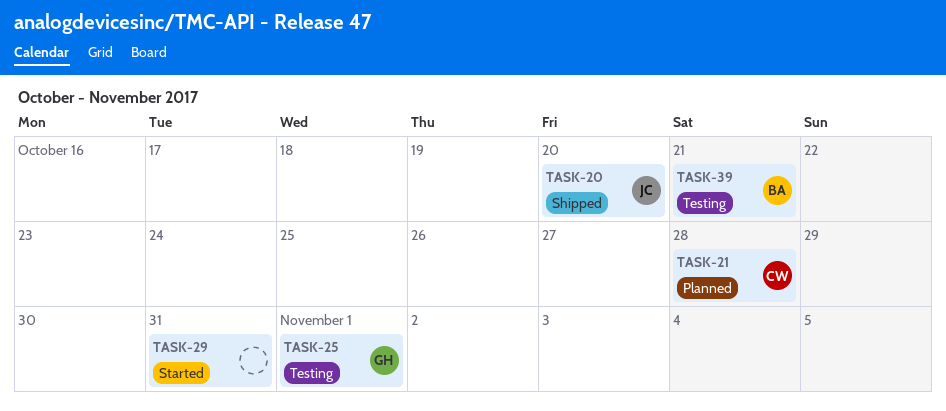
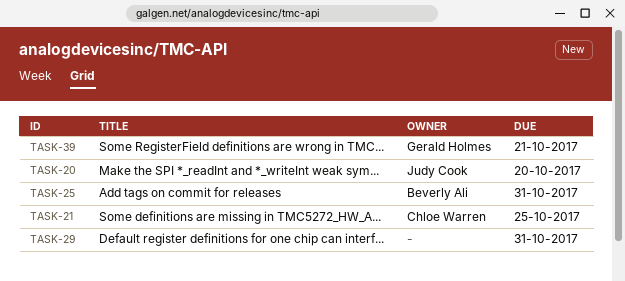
TASK-21, due: Oct 28 -> Oct 25
TASK-25, owner: Gerald Holmes -> Beverly Ali
TASK-25, due: Nov 1 -> Oct 31
TASK-39, owner: Beverly Ali -> Gerald Holmes

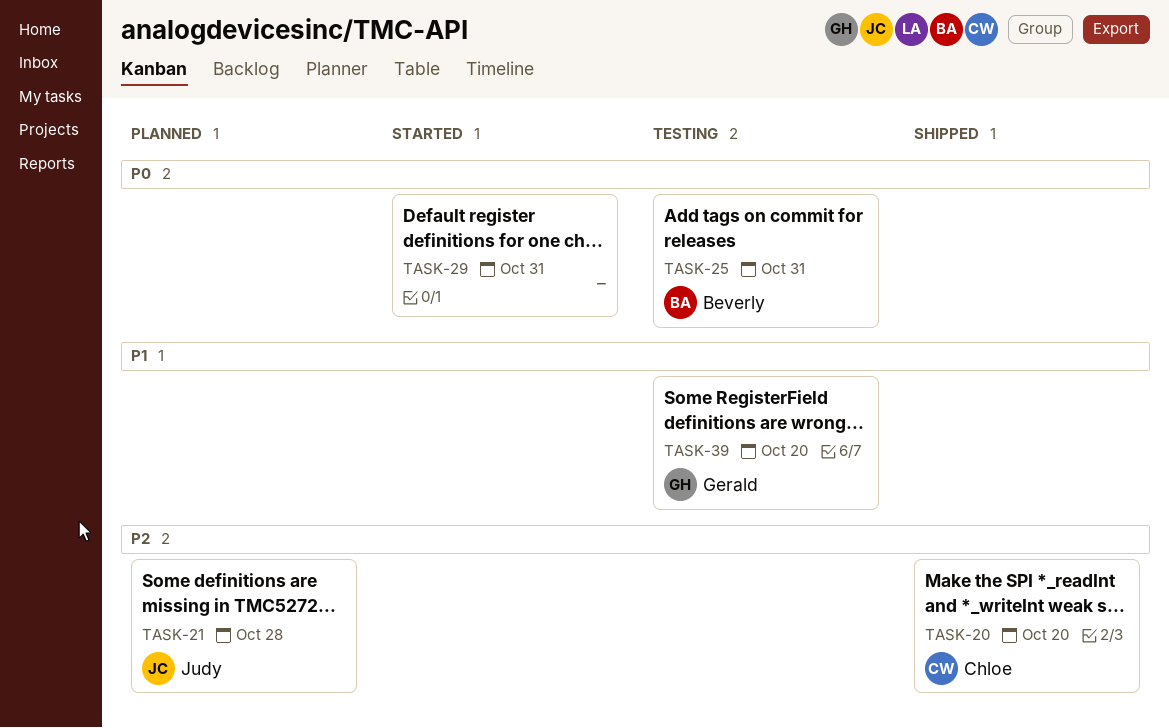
TASK-20, owner: Judy Cook -> Chloe Warren
TASK-21, owner: Chloe Warren -> Judy Cook
TASK-21, due: Oct 25 -> Oct 28
TASK-39, due: Oct 21 -> Oct 20

